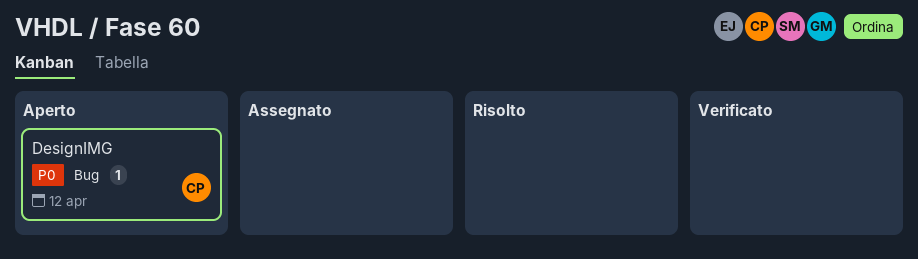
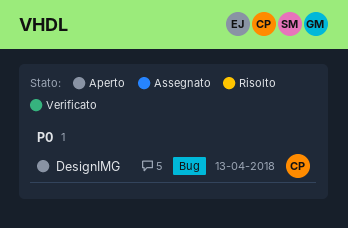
DesignIMG, due: Apr 12 -> Apr 13

